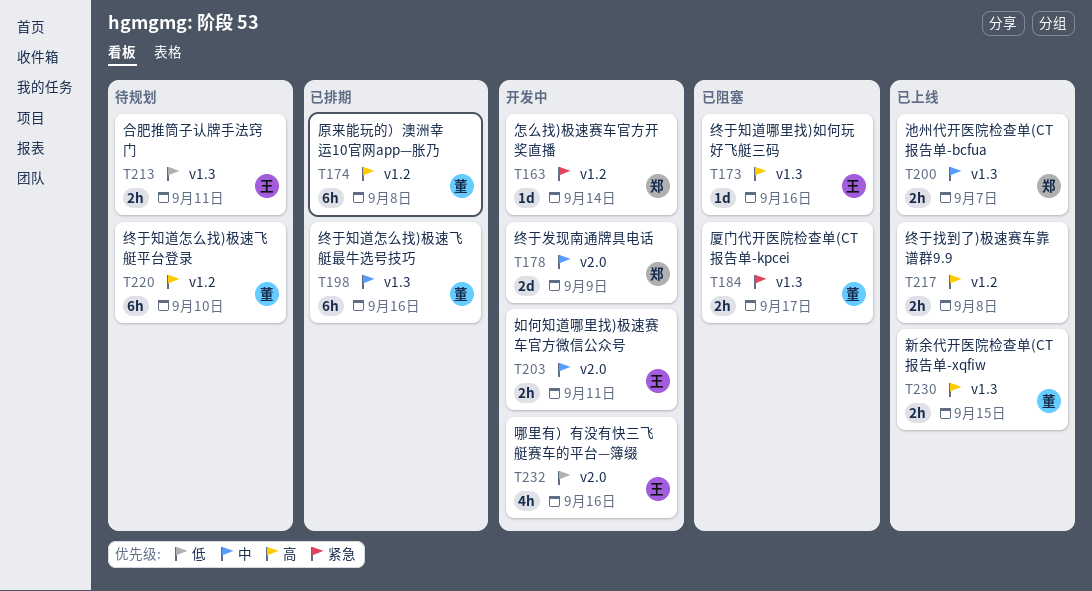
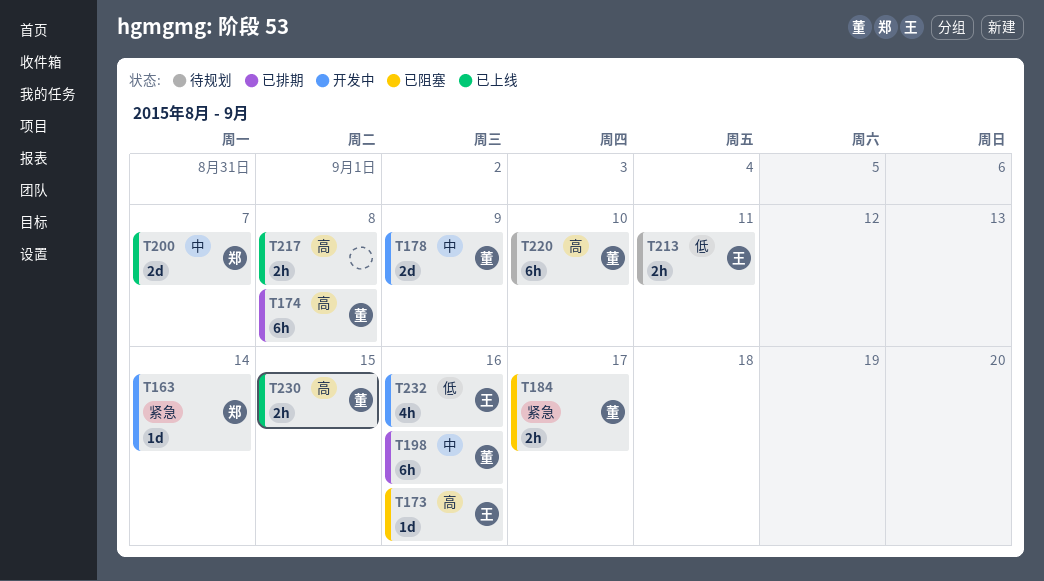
T178, owner: 郑 -> 董
T200, estimate: 2h -> 2d
T203: present -> none

